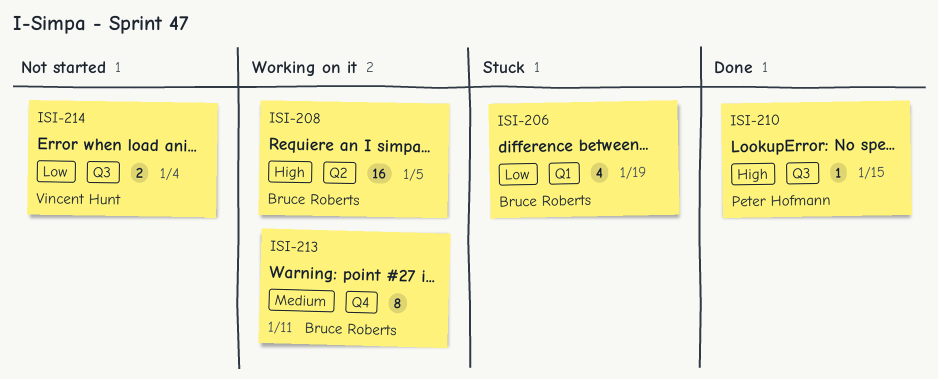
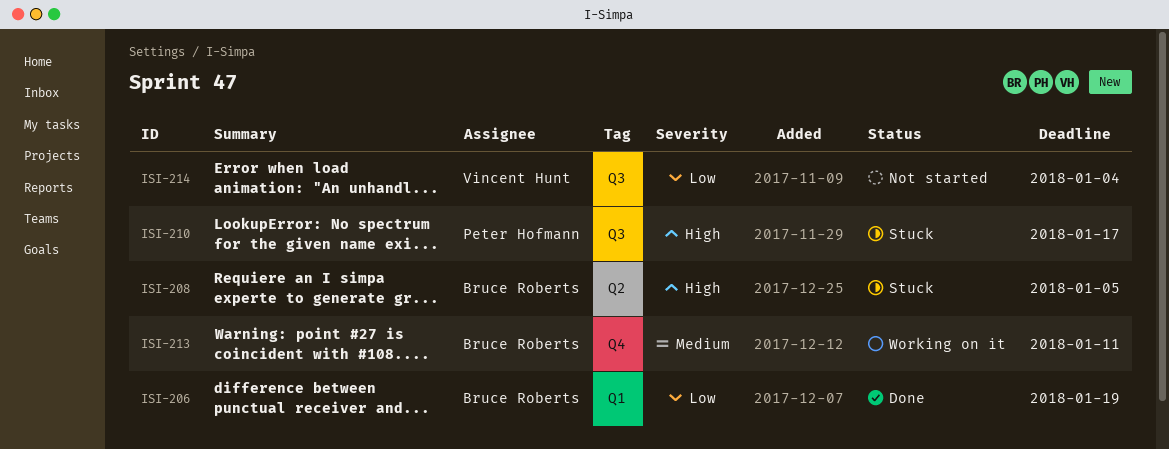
ISI-206, status: Stuck -> Done
ISI-208, status: Working on it -> Stuck
ISI-210, status: Done -> Stuck
ISI-210, due: Jan 15 -> Jan 17

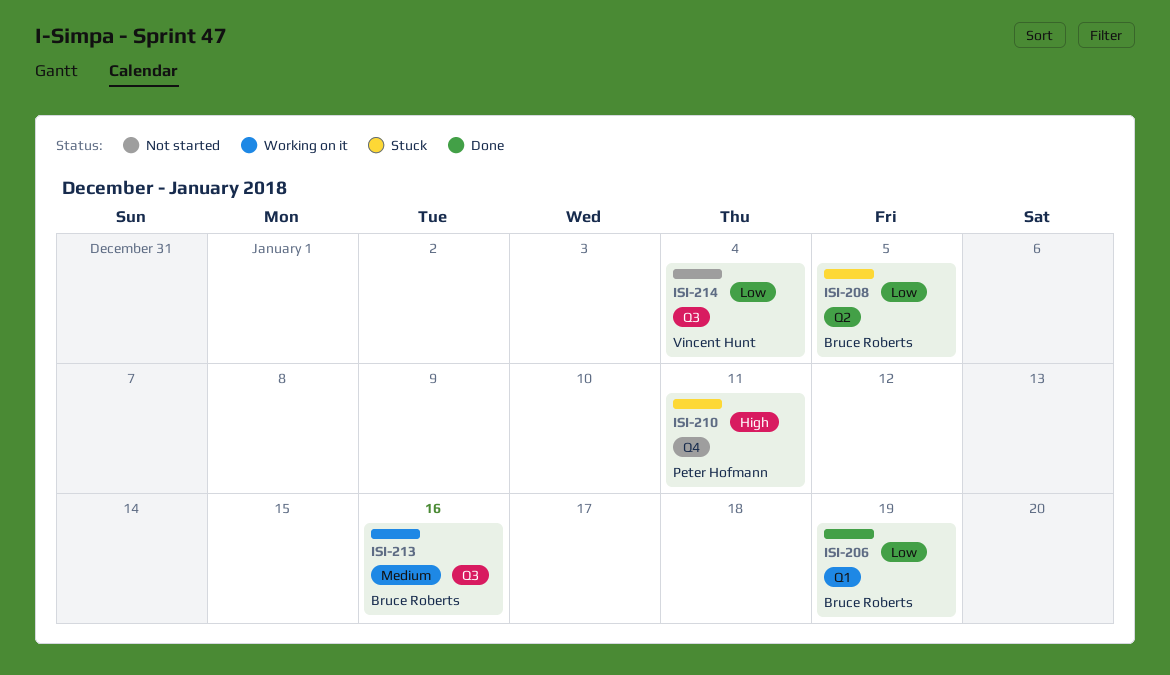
ISI-208, priority: High -> Low
ISI-210, label: Q3 -> Q4
ISI-210, due: Jan 17 -> Jan 11
ISI-213, label: Q4 -> Q3
ISI-213, due: Jan 11 -> Jan 16

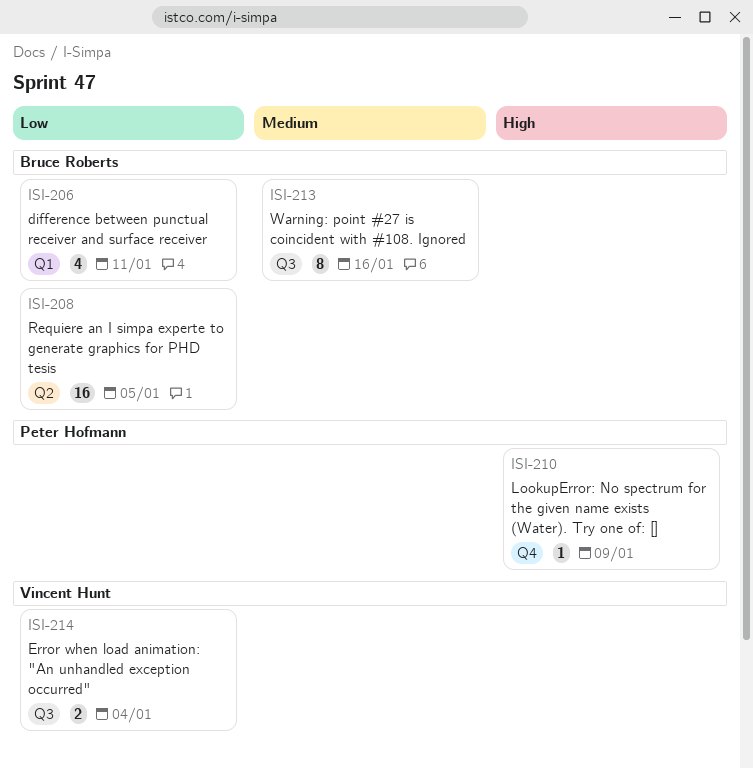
ISI-206, due: Jan 19 -> Jan 11
ISI-210, due: Jan 11 -> Jan 9

